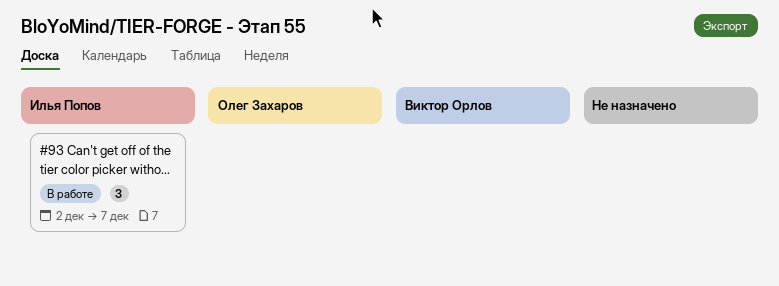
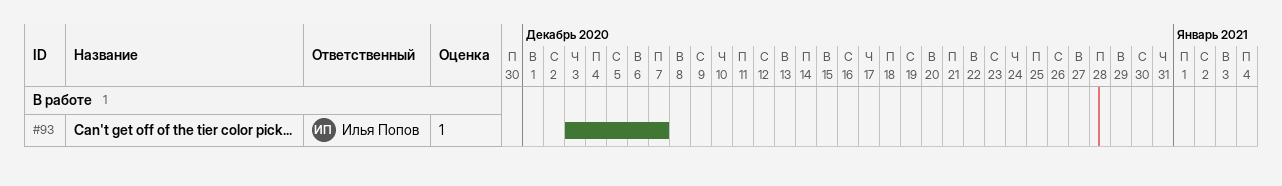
#93, estimate: 3 -> 1
#93, start: Dec 2 -> Dec 3

